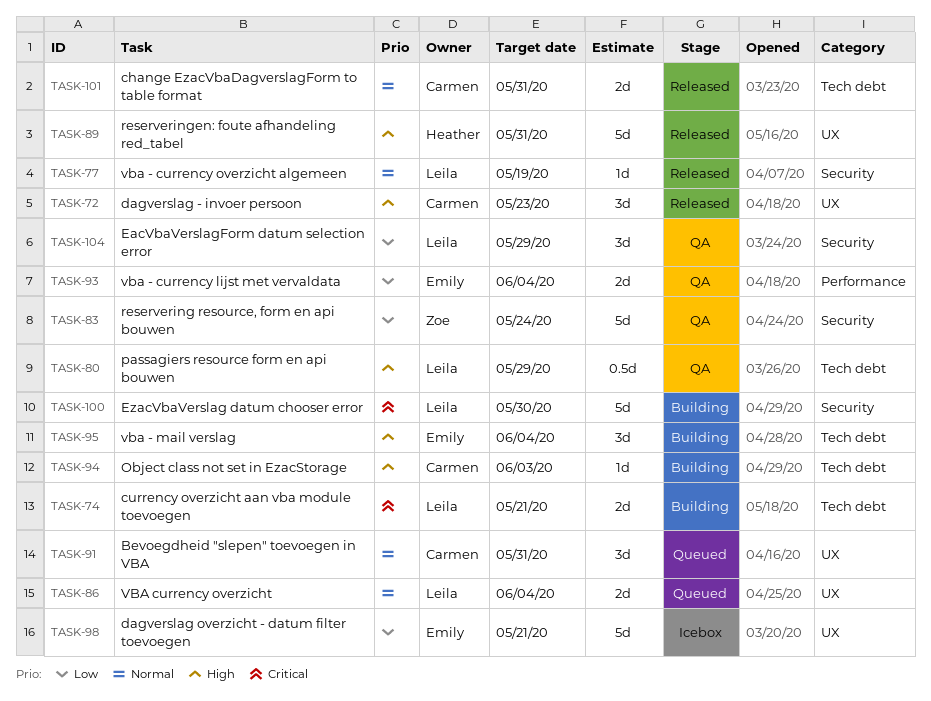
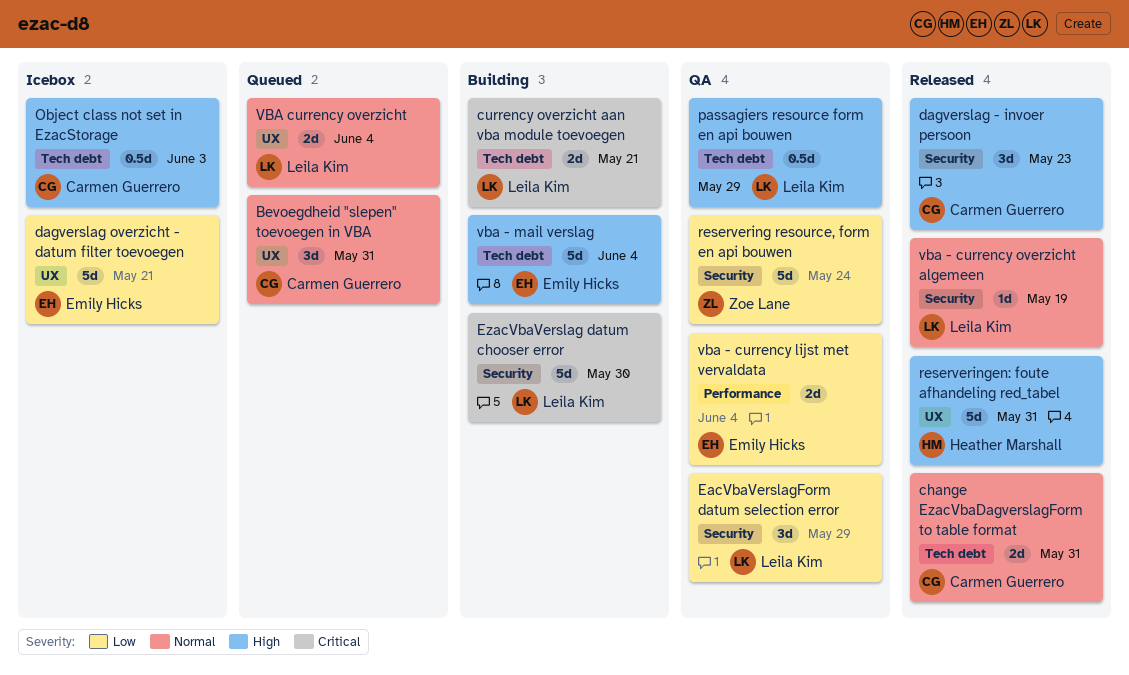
dagverslag - invoer persoon, label: UX -> Security
Object class not set in EzacStorage, status: Building -> Icebox
Object class not set in EzacStorage, estimate: 1d -> 0.5d
vba - mail verslag, estimate: 3d -> 5d

